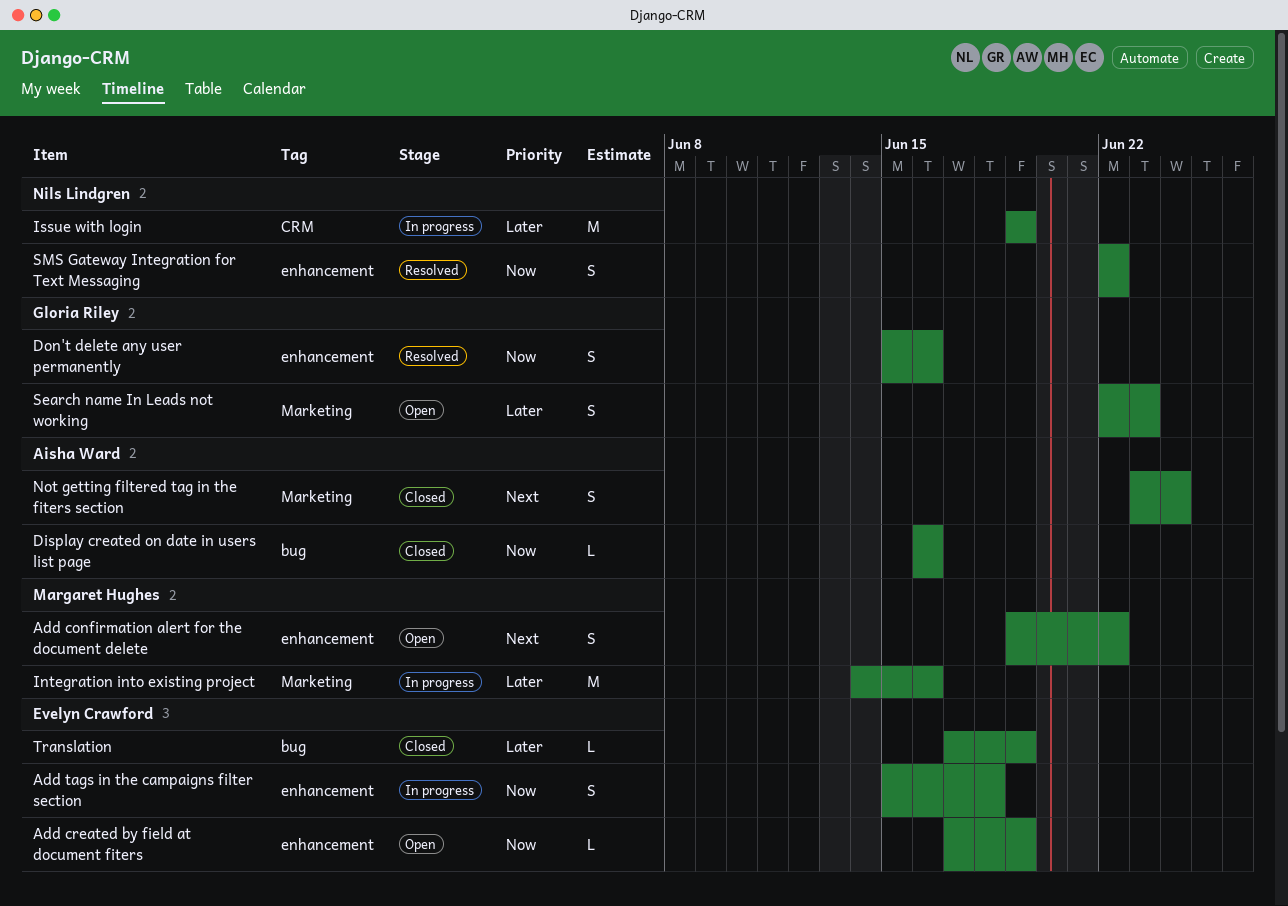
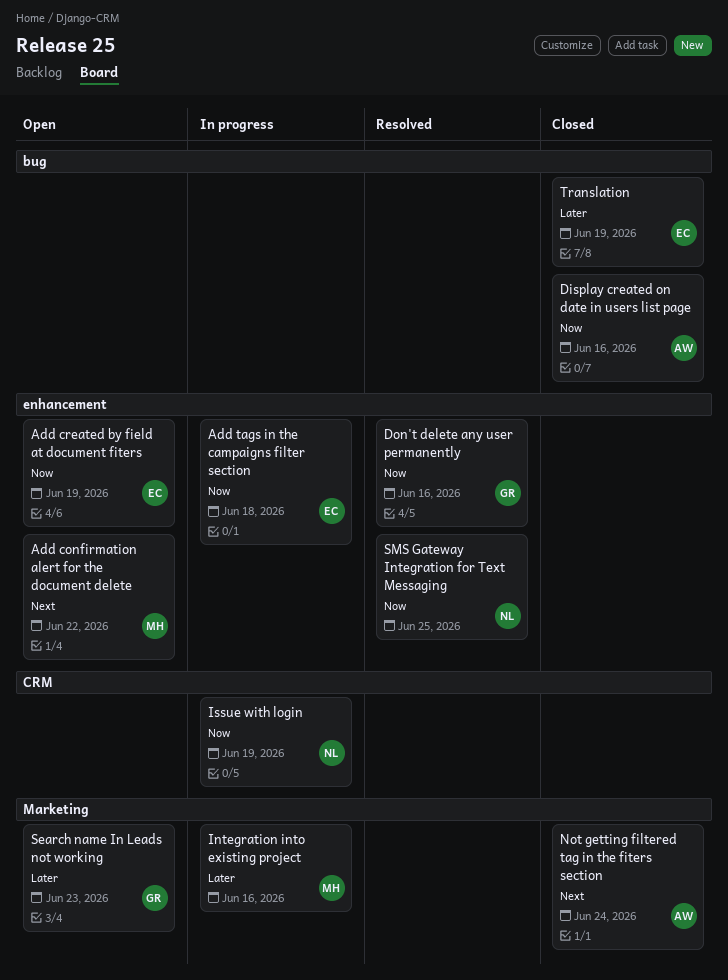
Issue with login, priority: Later -> Now
SMS Gateway Integration for Text Messaging, due: Jun 22 -> Jun 25

